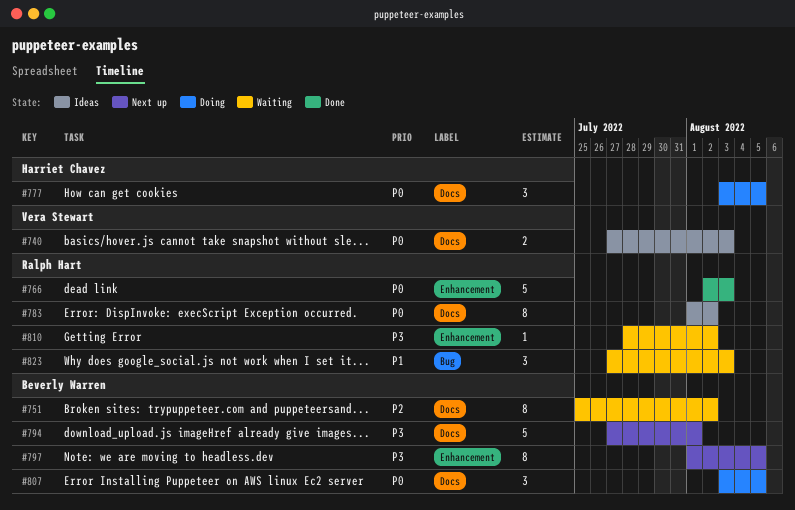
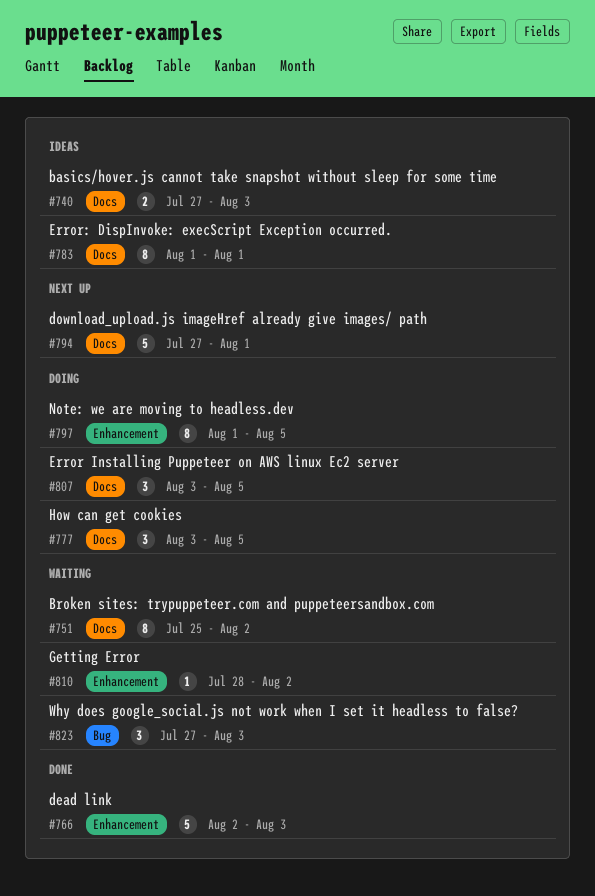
#783, due: Aug 2 -> Aug 1
#797, status: Next up -> Doing

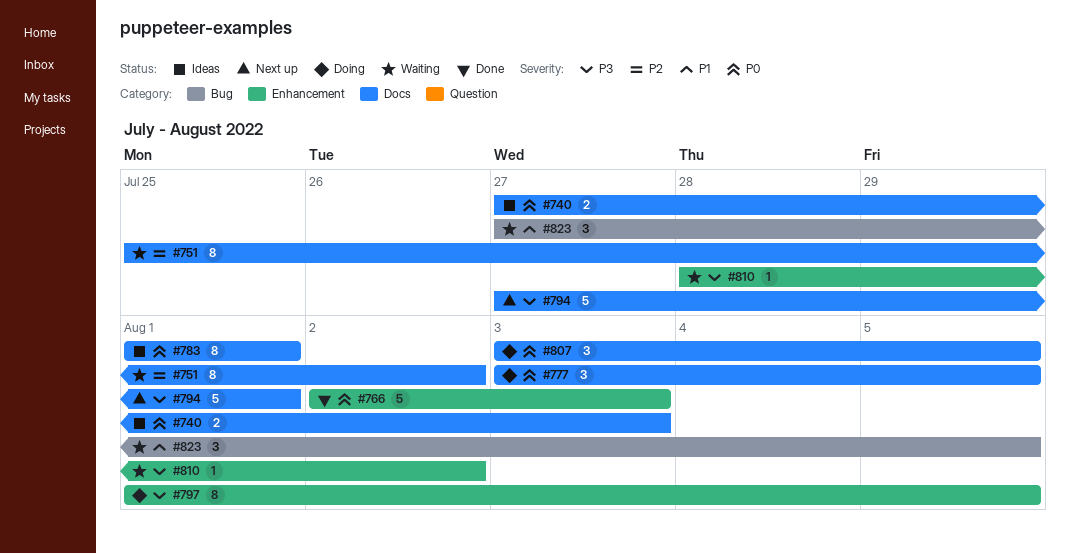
#823, due: Aug 3 -> Aug 5

